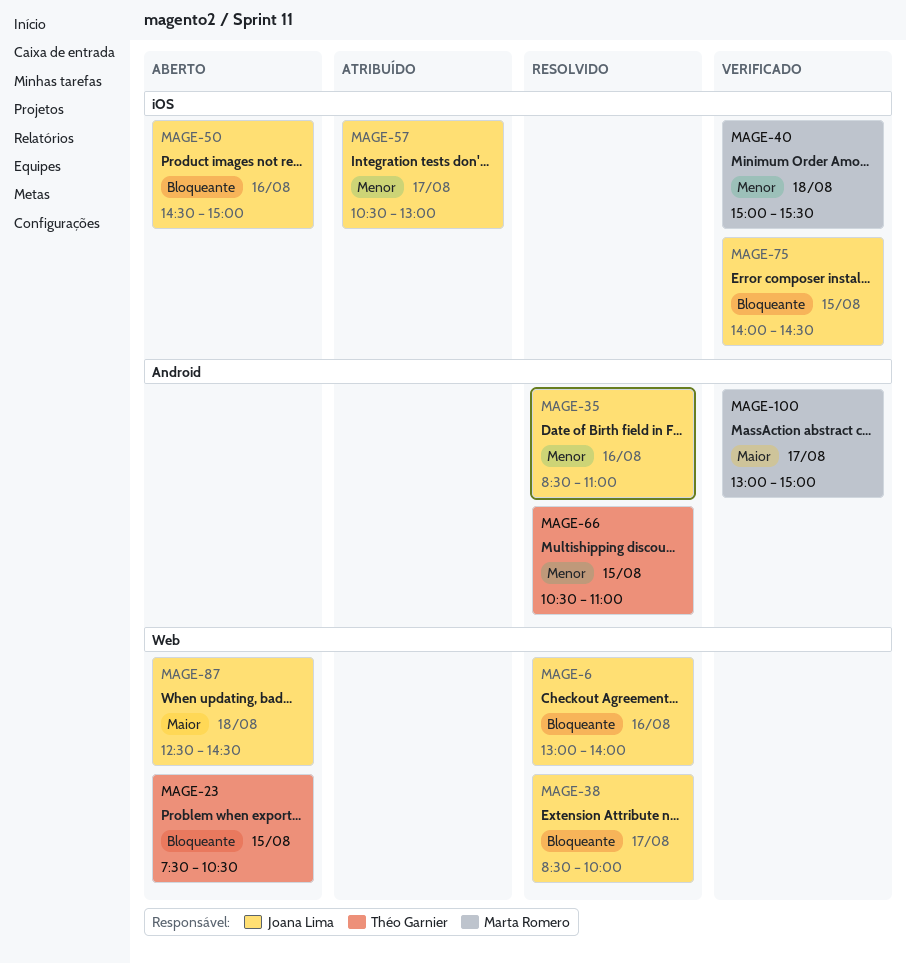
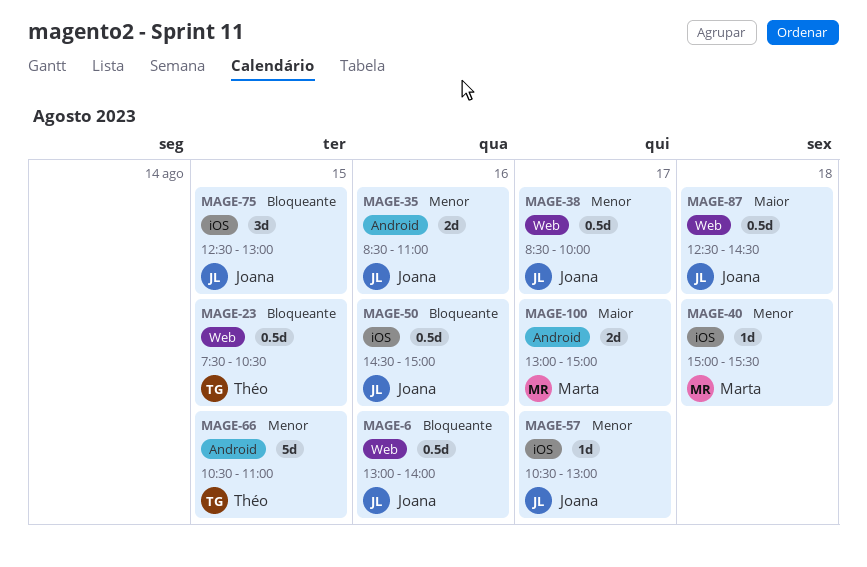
MAGE-38, priority: Bloqueante -> Menor
MAGE-75, begins: 14:00 -> 12:30
MAGE-75, ends: 14:30 -> 13:00

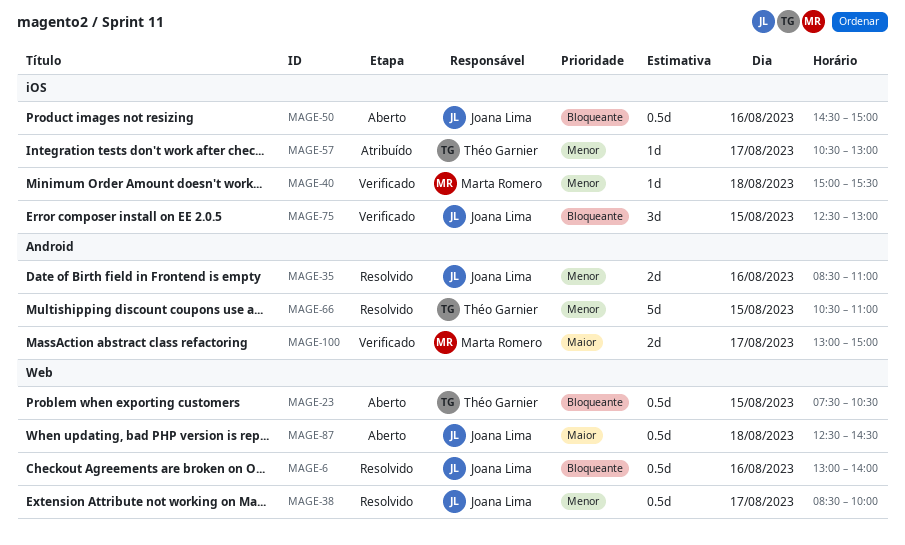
MAGE-57, owner: Joana Lima -> Théo Garnier

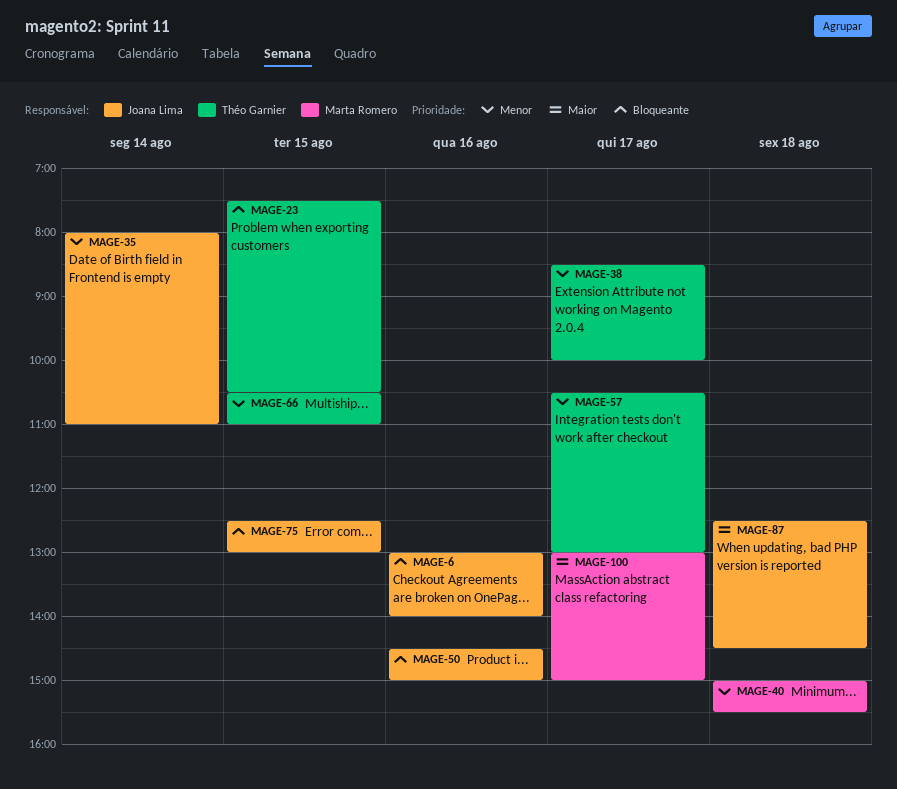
MAGE-35, day: Aug 16 -> Aug 14
MAGE-35, begins: 08:30 -> 08:00
MAGE-38, owner: Joana Lima -> Théo Garnier

